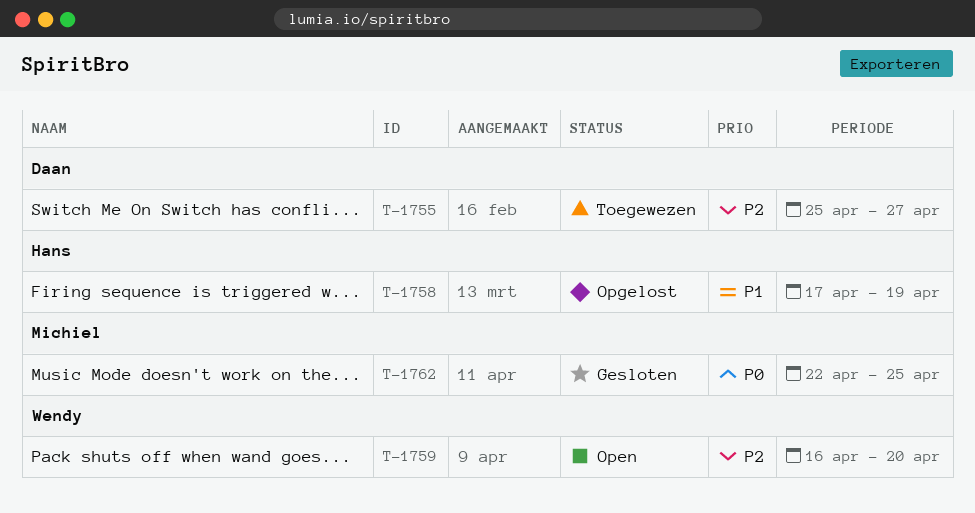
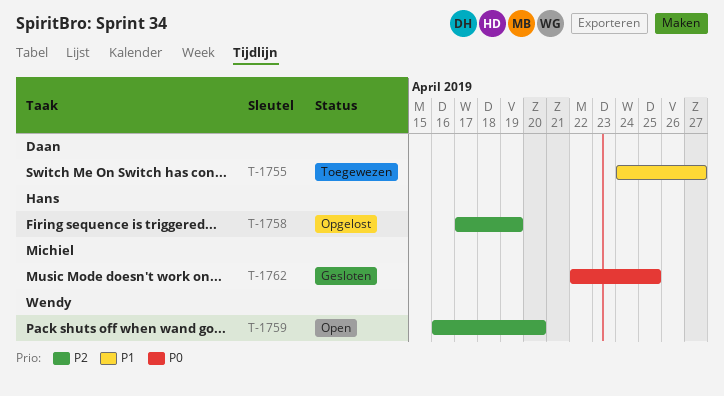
T-1755, priority: P2 -> P1
T-1755, start: Apr 25 -> Apr 24
T-1758, priority: P1 -> P2

